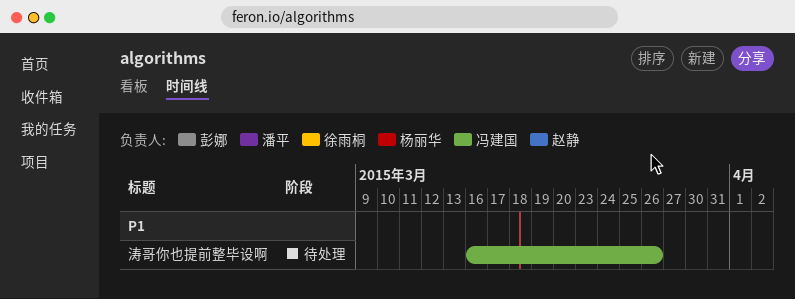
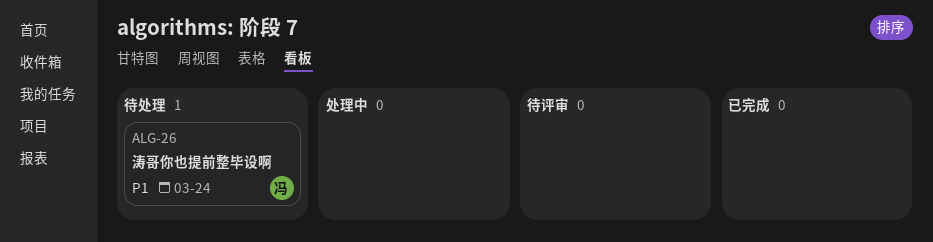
涛哥你也提前整毕设啊, due: Mar 26 -> Mar 24

